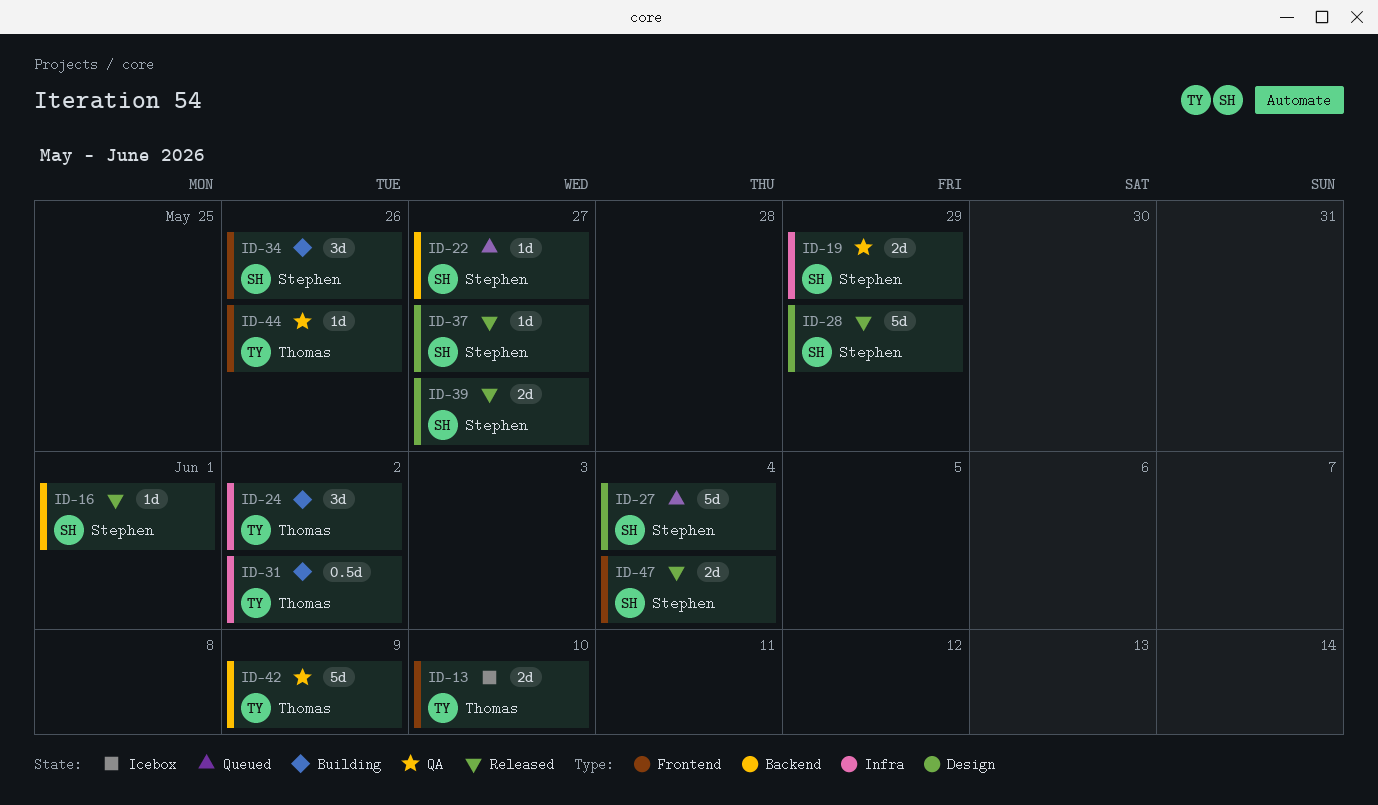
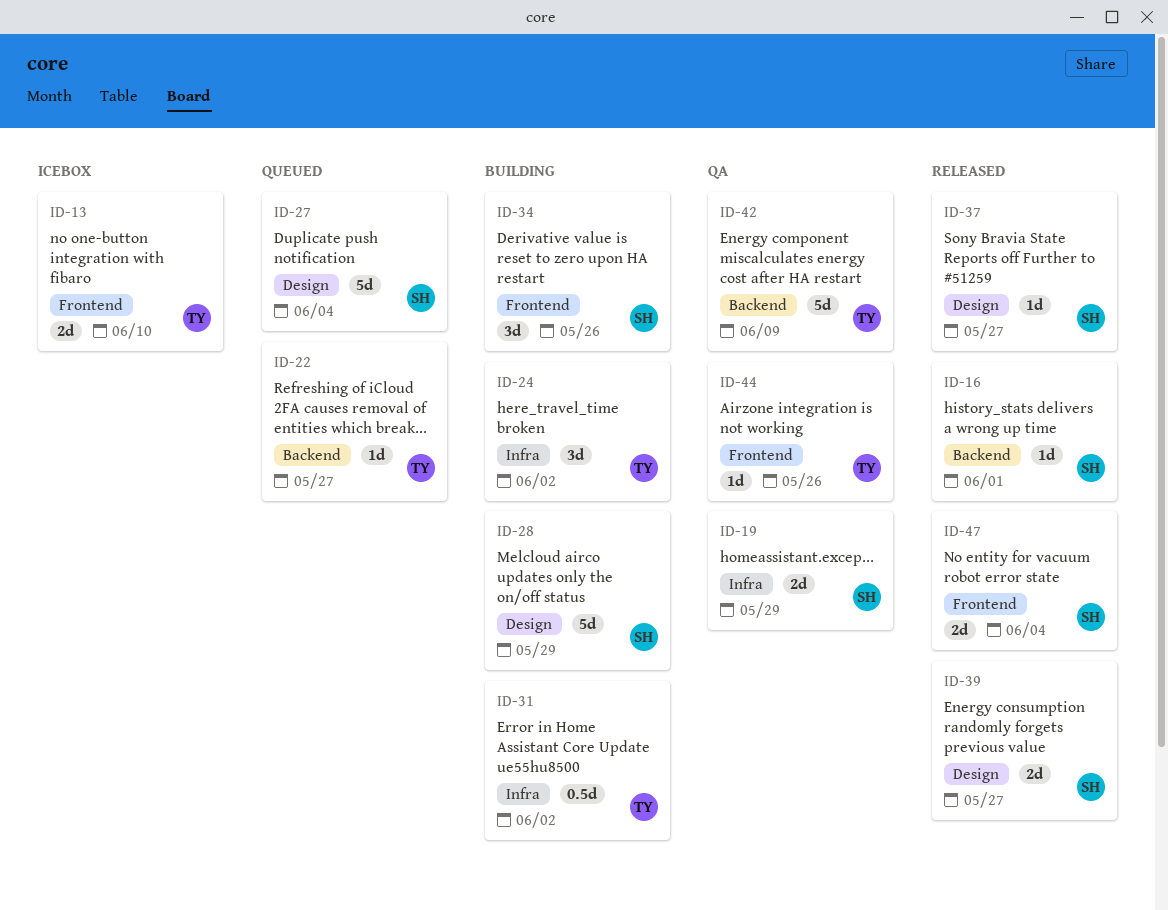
ID-22, owner: Stephen -> Thomas
ID-28, status: Released -> Building

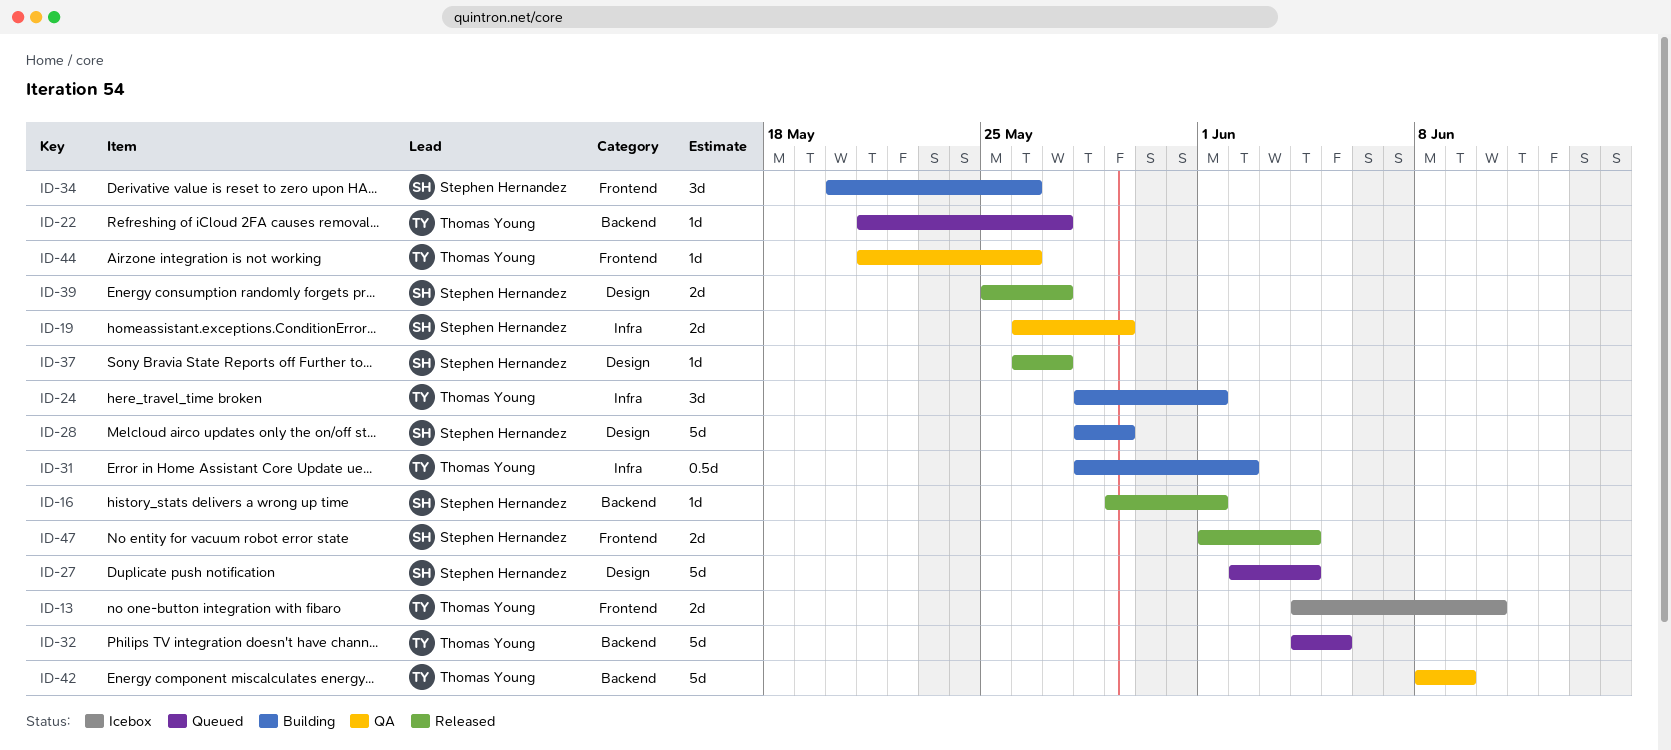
ID-24, due: Jun 2 -> Jun 1
ID-32: none -> present

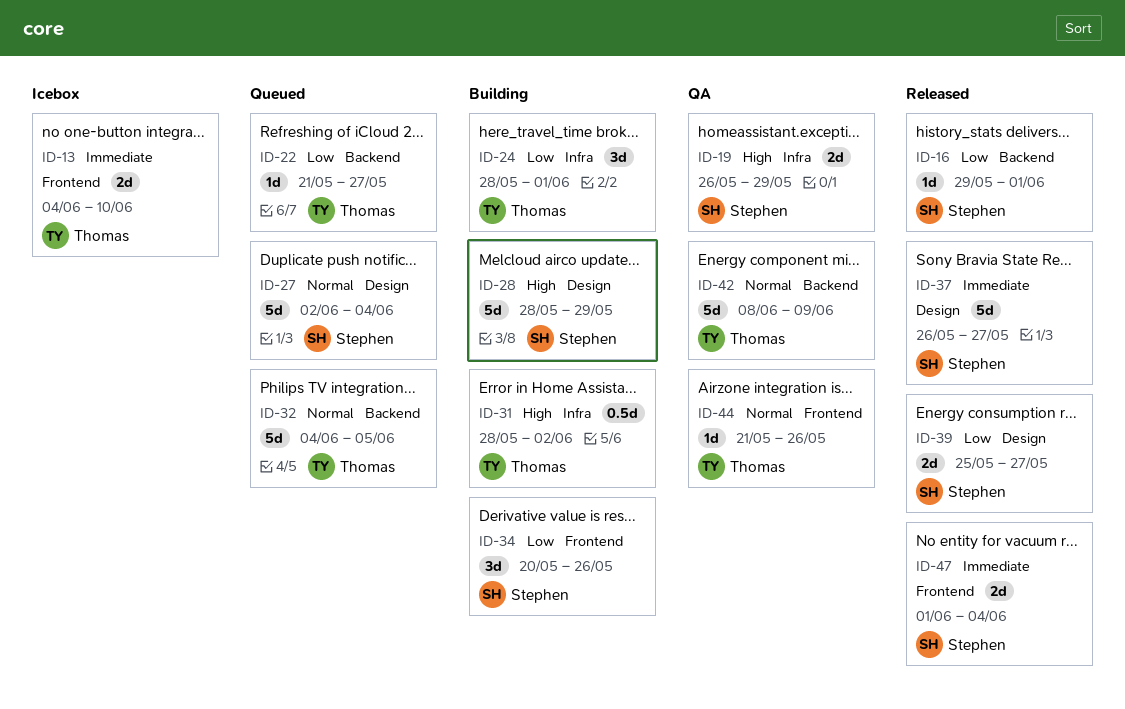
ID-37, estimate: 1d -> 5d

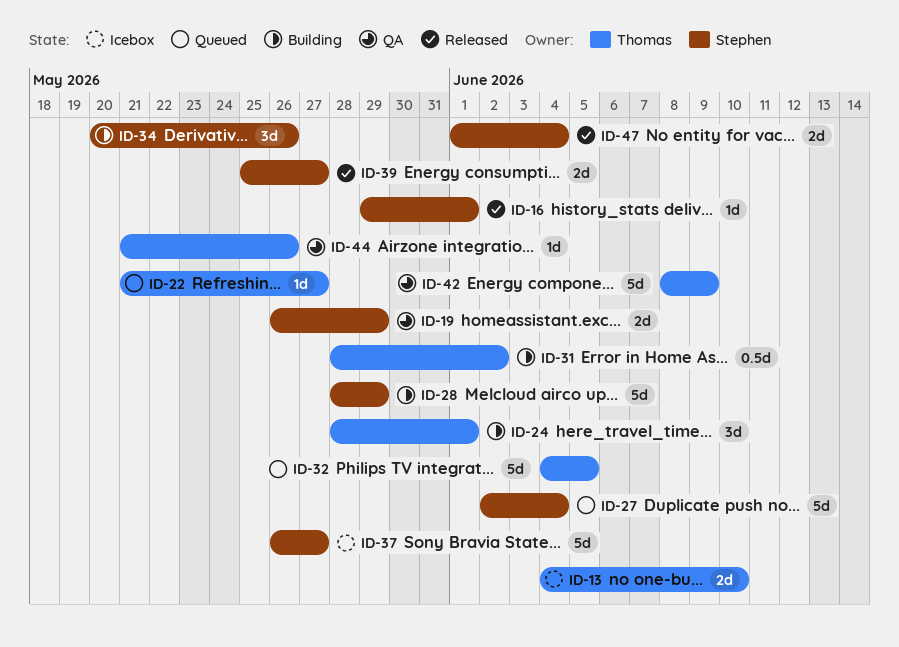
ID-37, status: Released -> Icebox

